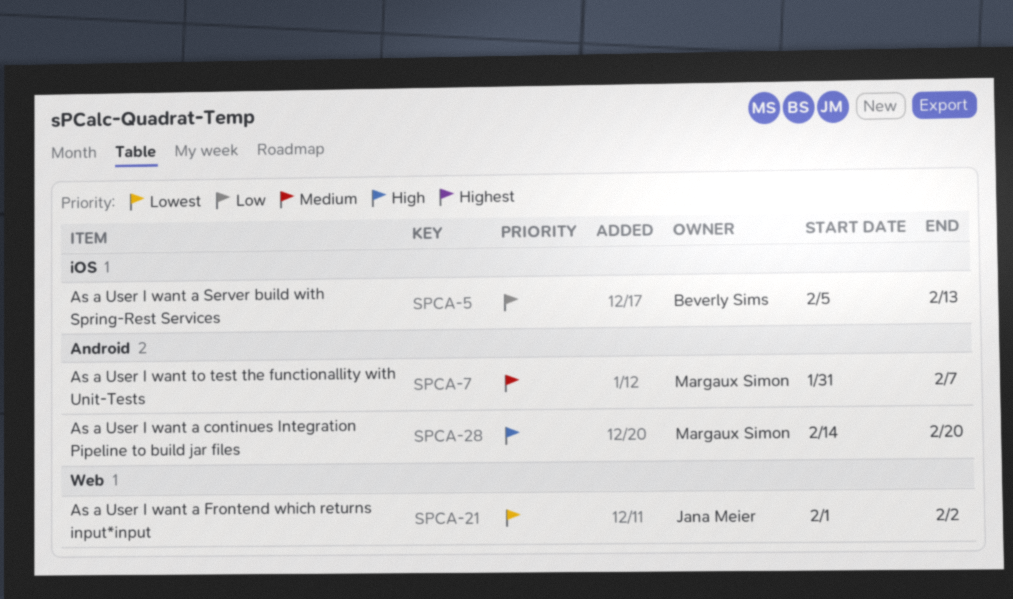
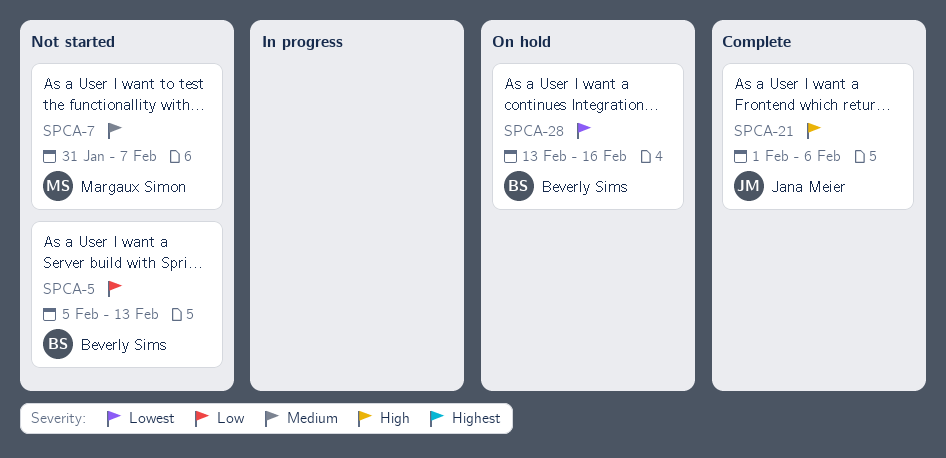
SPCA-21, priority: Lowest -> High
SPCA-21, due: Feb 2 -> Feb 6
SPCA-28, owner: Margaux Simon -> Beverly Sims
SPCA-28, priority: High -> Lowest
SPCA-28, start: Feb 14 -> Feb 13
SPCA-28, due: Feb 20 -> Feb 16

